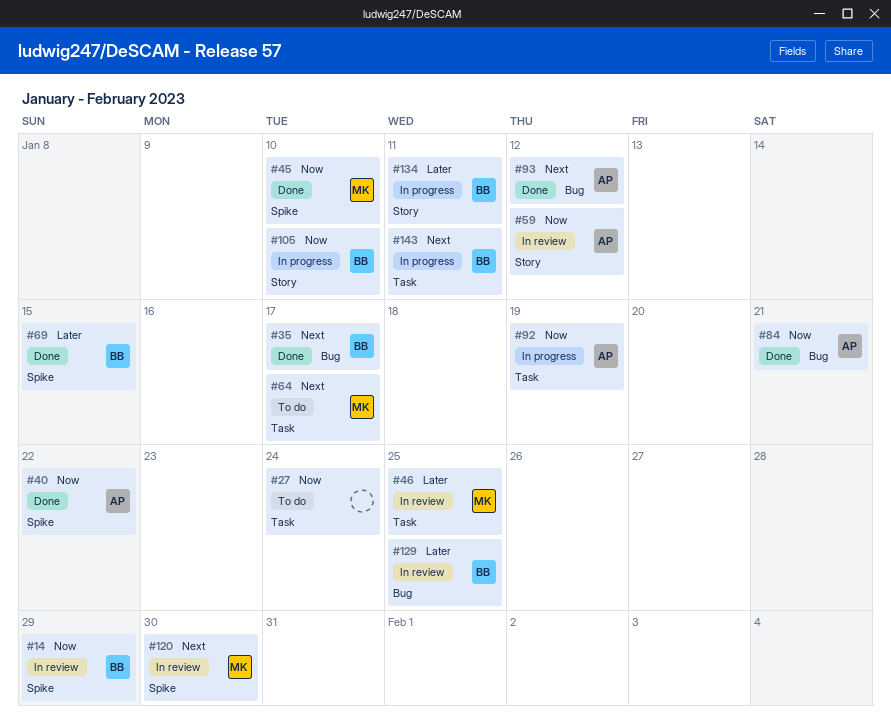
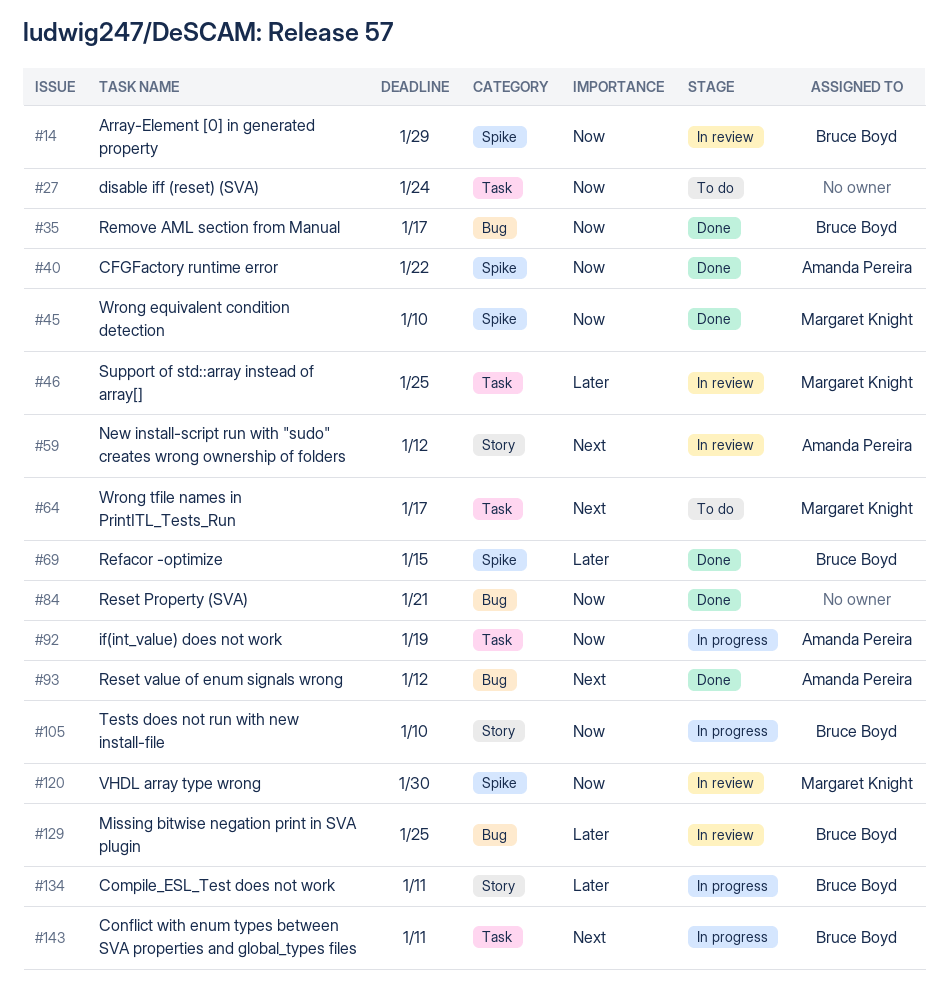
#35, priority: Next -> Now
#59, priority: Now -> Next
#84, owner: Amanda Pereira -> none
#120, priority: Next -> Now

